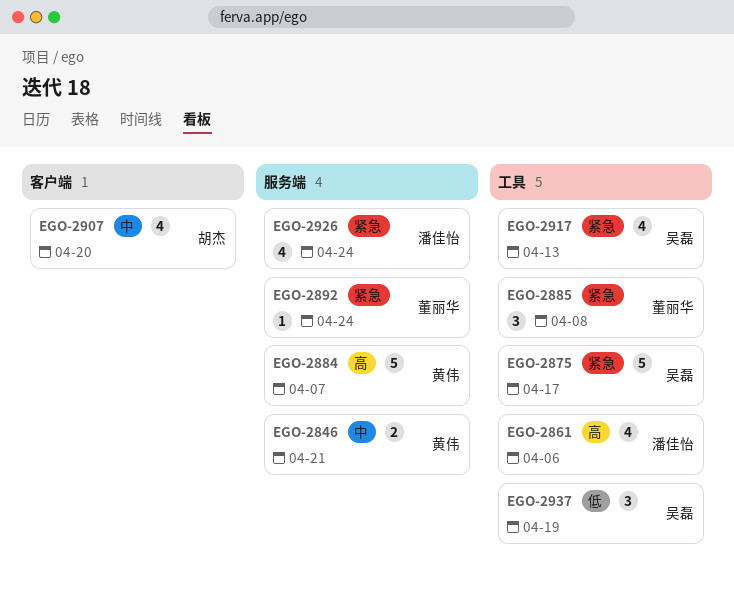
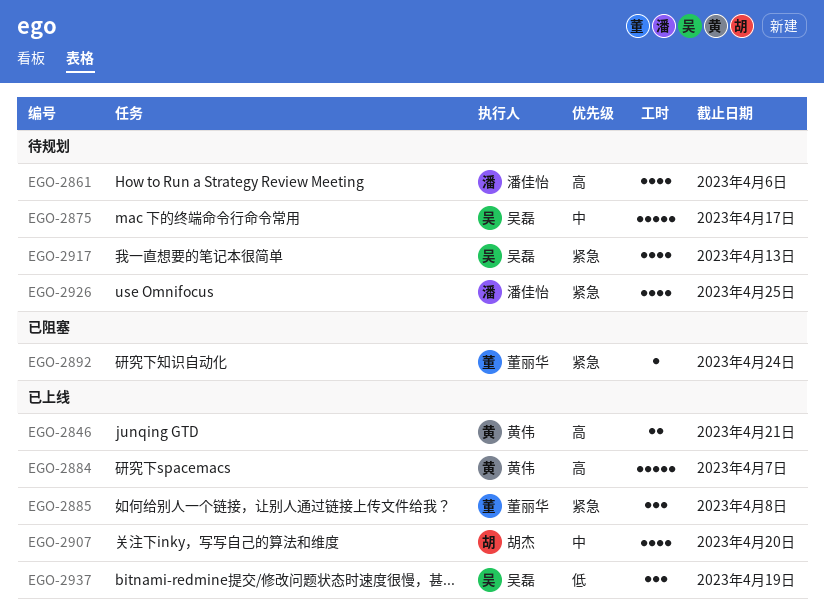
EGO-2846, priority: 中 -> 高
EGO-2875, priority: 紧急 -> 中
EGO-2926, due: Apr 24 -> Apr 25

